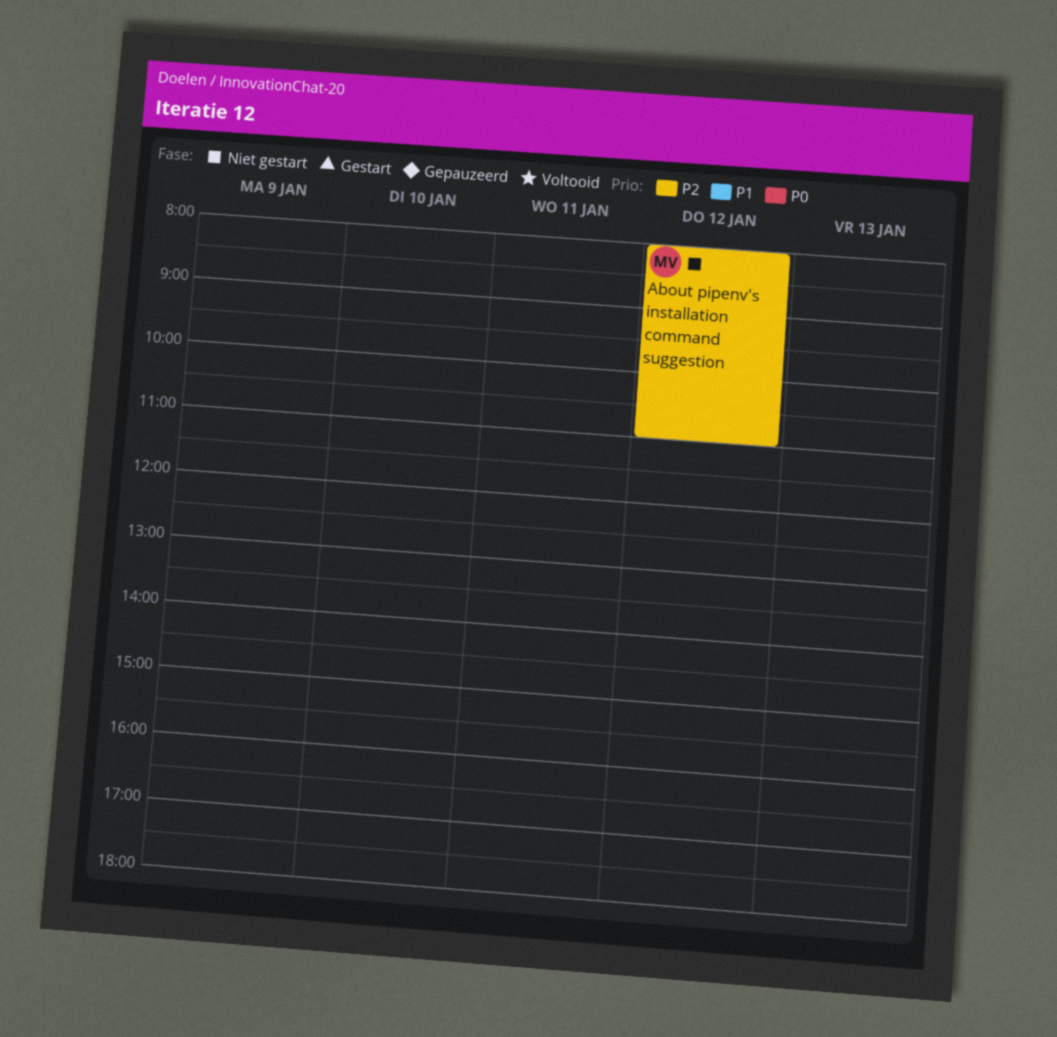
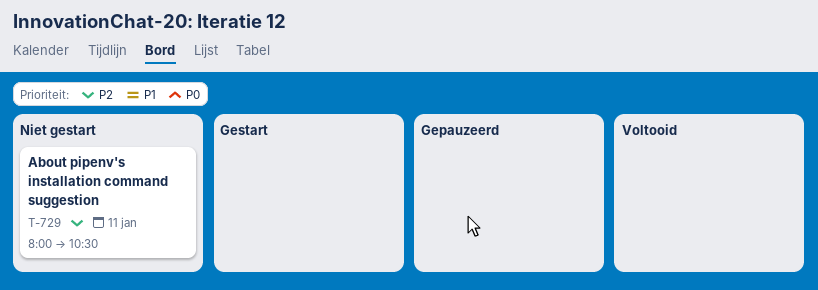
About pipenv's installation command suggestion, day: Jan 12 -> Jan 11
About pipenv's installation command suggestion, ends: 11:00 -> 10:30

